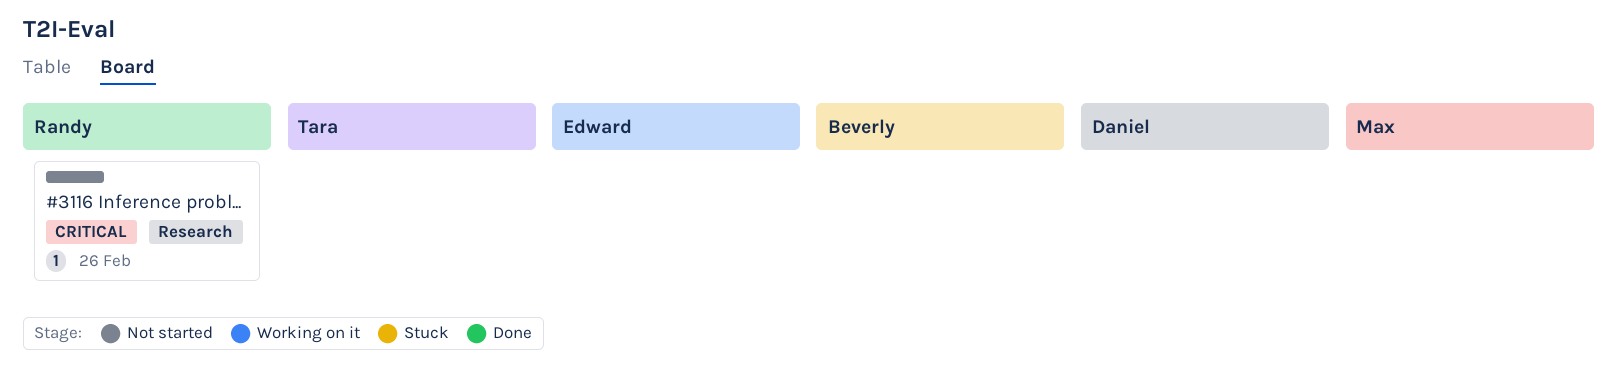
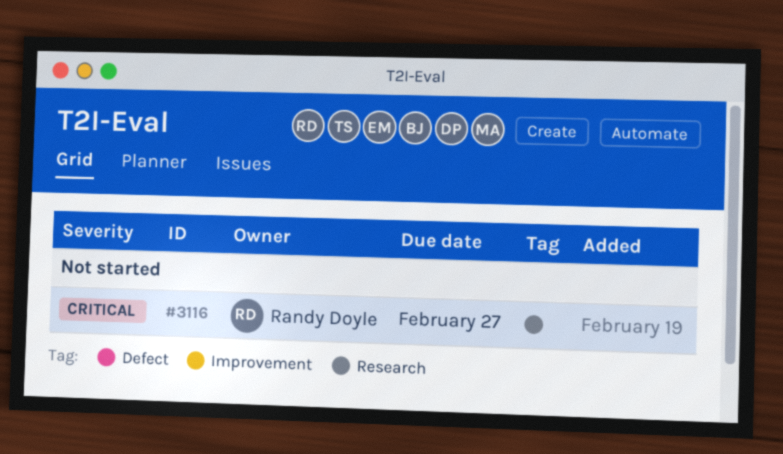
#3116, due: Feb 26 -> Feb 27

